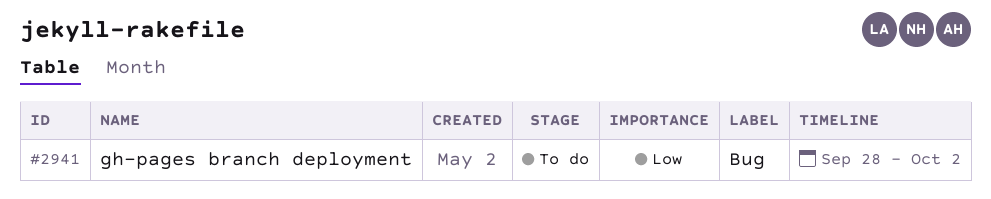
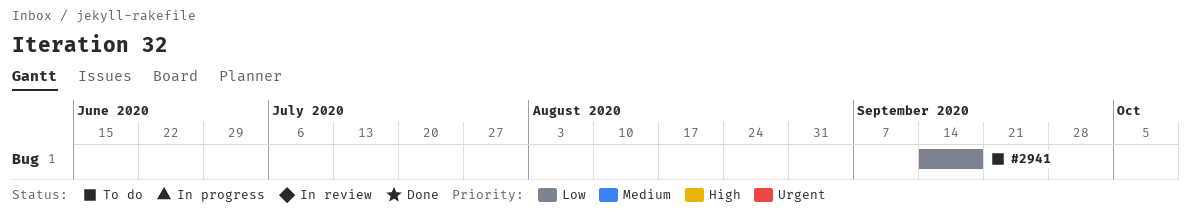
#2941, start: Sep 28 -> Sep 14
#2941, due: Oct 2 -> Sep 18

